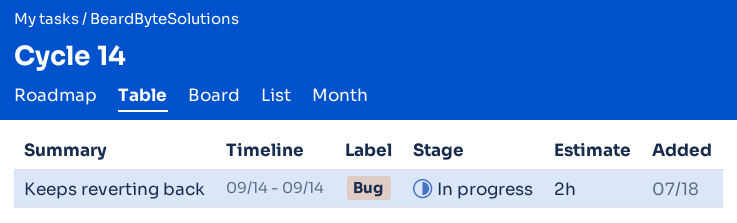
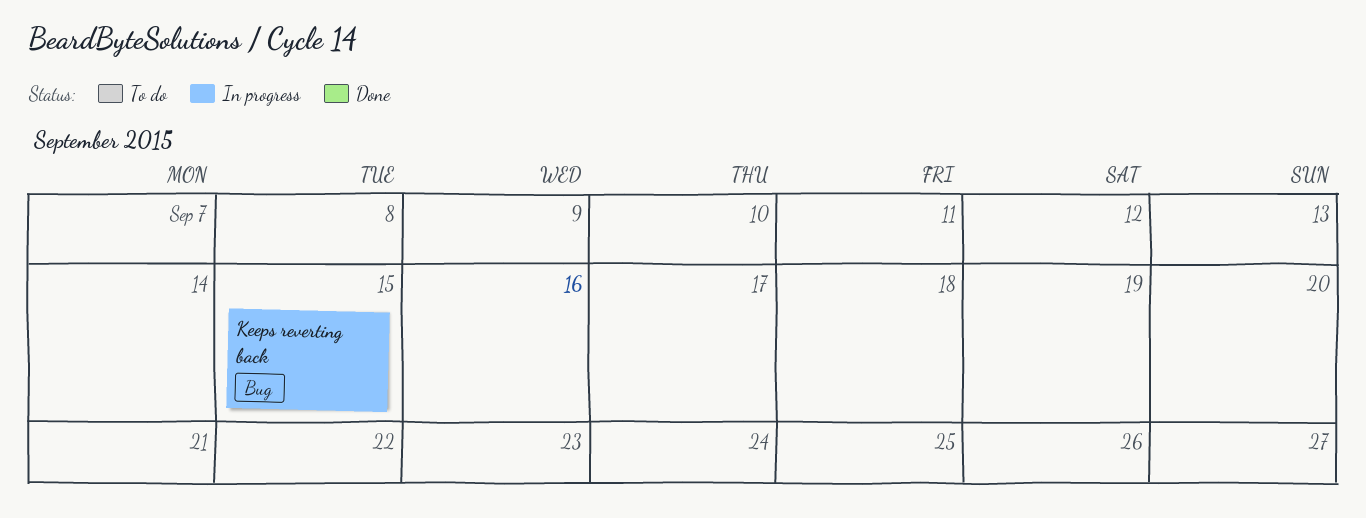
Keeps reverting back, due: Sep 14 -> Sep 15

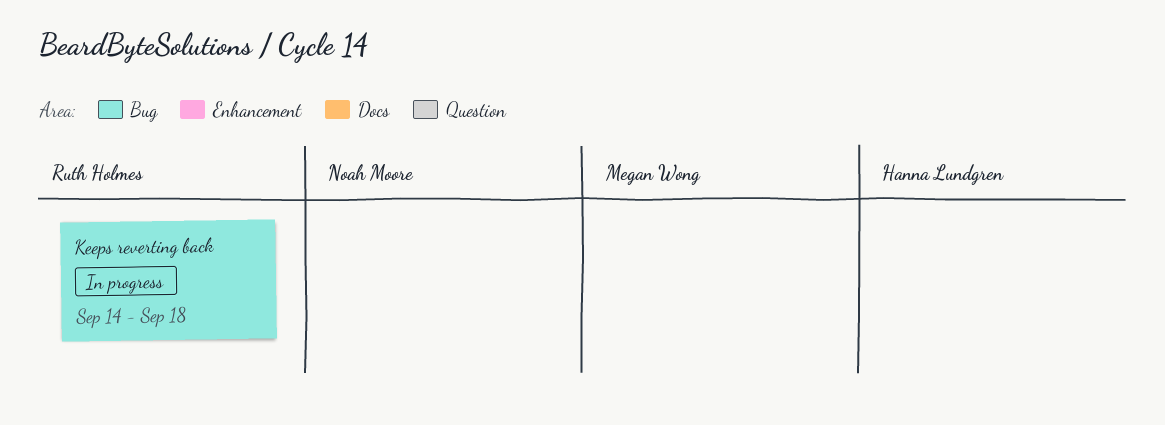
Keeps reverting back, due: Sep 15 -> Sep 18

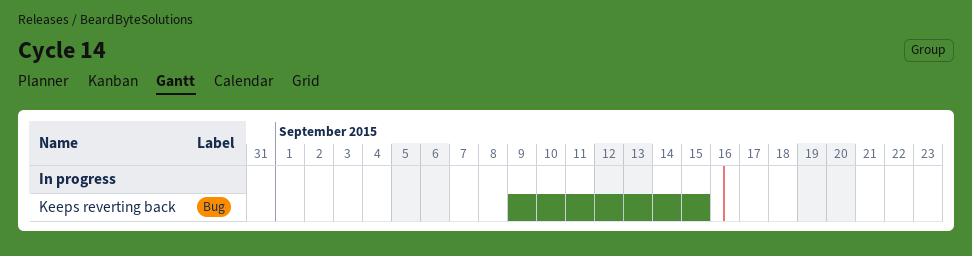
Keeps reverting back, start: Sep 14 -> Sep 9
Keeps reverting back, due: Sep 18 -> Sep 15

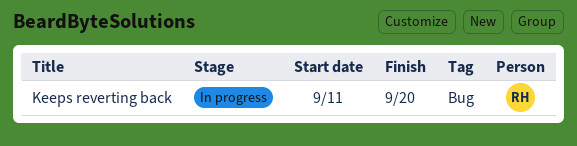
Keeps reverting back, start: Sep 9 -> Sep 11
Keeps reverting back, due: Sep 15 -> Sep 20

